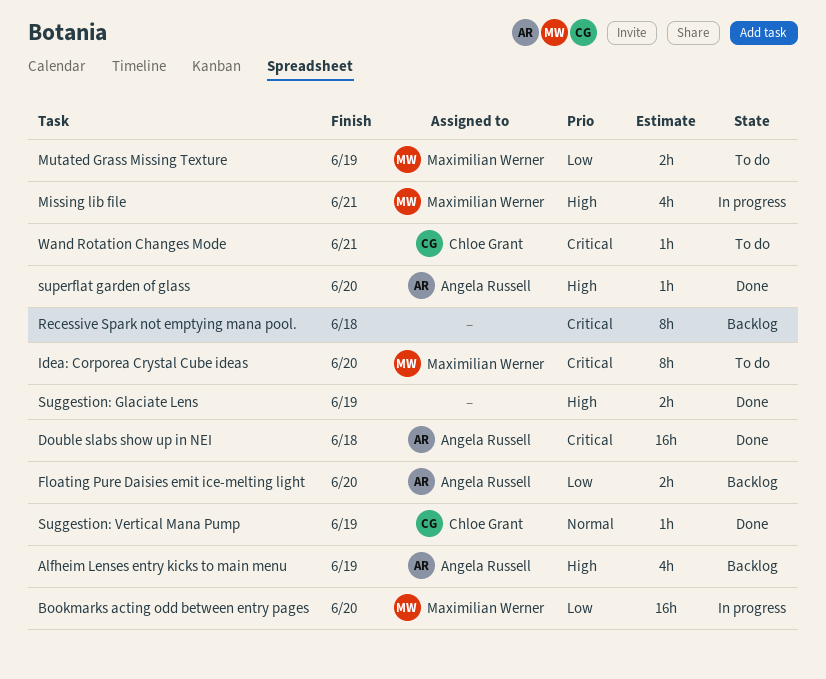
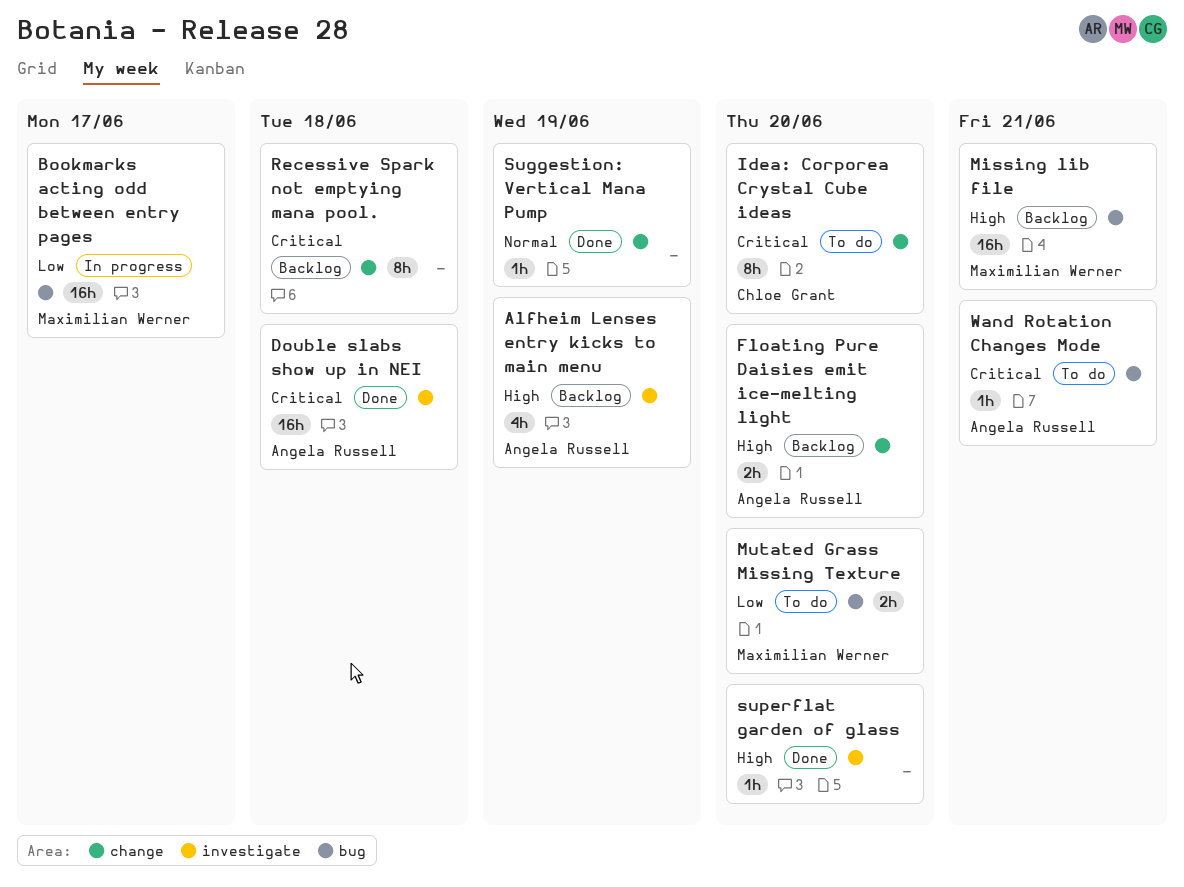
Bookmarks acting odd between entry pages, due: Jun 20 -> Jun 17
Floating Pure Daisies emit ice-melting light, priority: Low -> High
Idea: Corporea Crystal Cube ideas, owner: Maximilian Werner -> Chloe Grant
Missing lib file, status: In progress -> Backlog
Missing lib file, estimate: 4h -> 16h
Mutated Grass Missing Texture, due: Jun 19 -> Jun 20
Suggestion: Glaciate Lens: present -> none
Suggestion: Vertical Mana Pump, owner: Chloe Grant -> none
superflat garden of glass, owner: Angela Russell -> none
Wand Rotation Changes Mode, owner: Chloe Grant -> Angela Russell

